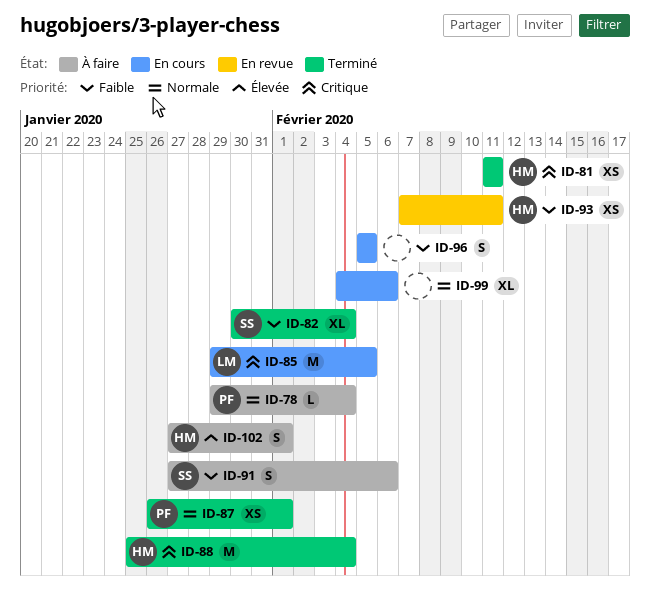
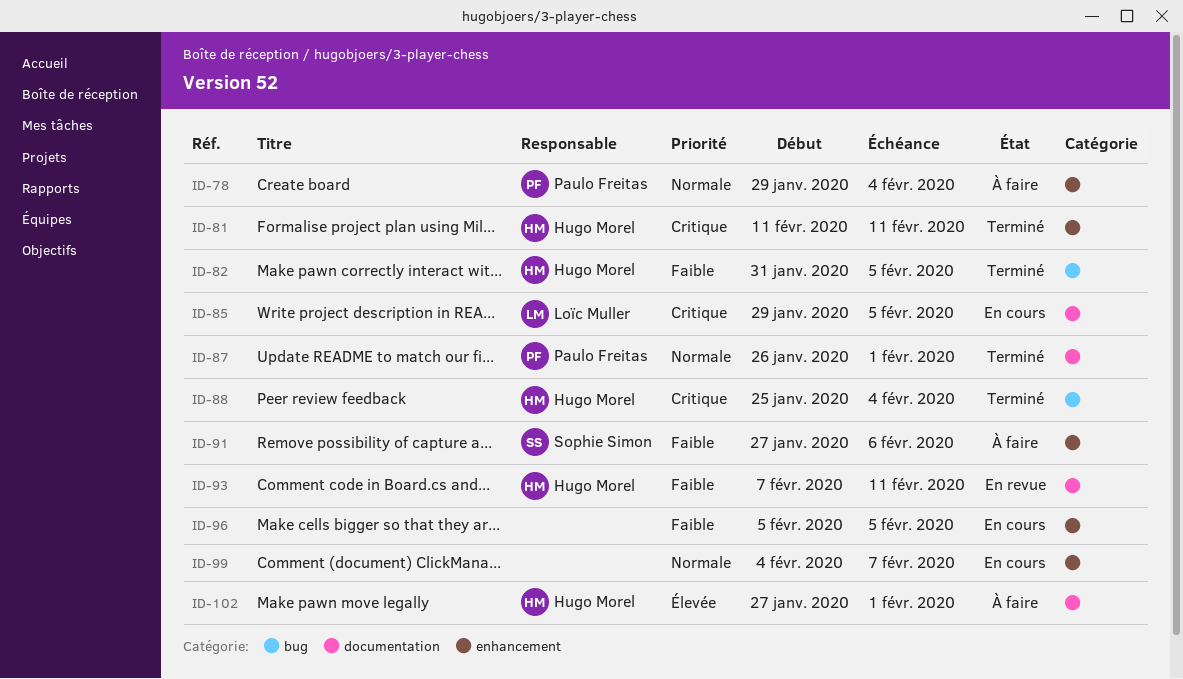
ID-82, owner: Sophie Simon -> Hugo Morel
ID-82, start: Jan 30 -> Jan 31
ID-82, due: Feb 4 -> Feb 5
ID-99, due: Feb 6 -> Feb 7

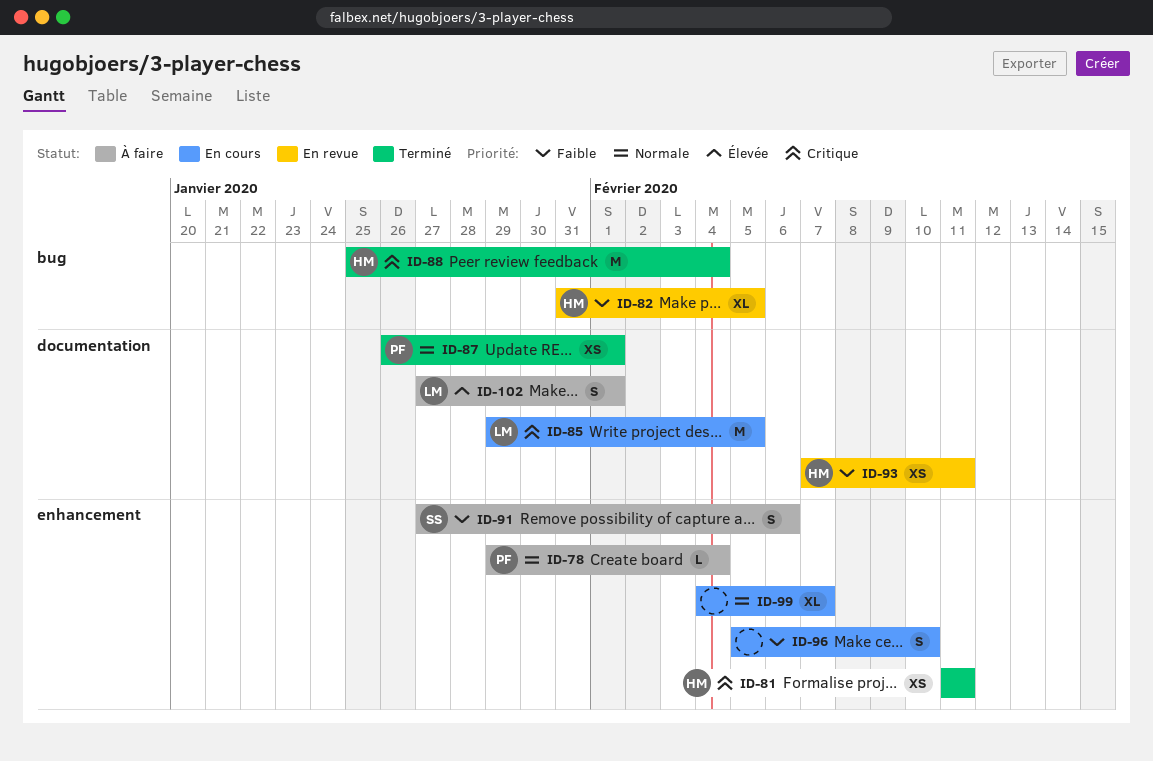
ID-82, status: Terminé -> En revue
ID-96, due: Feb 5 -> Feb 10
ID-102, owner: Hugo Morel -> Loïc Muller

